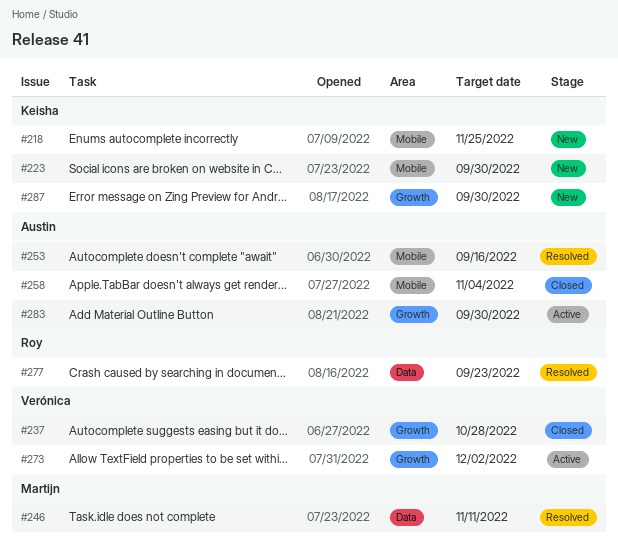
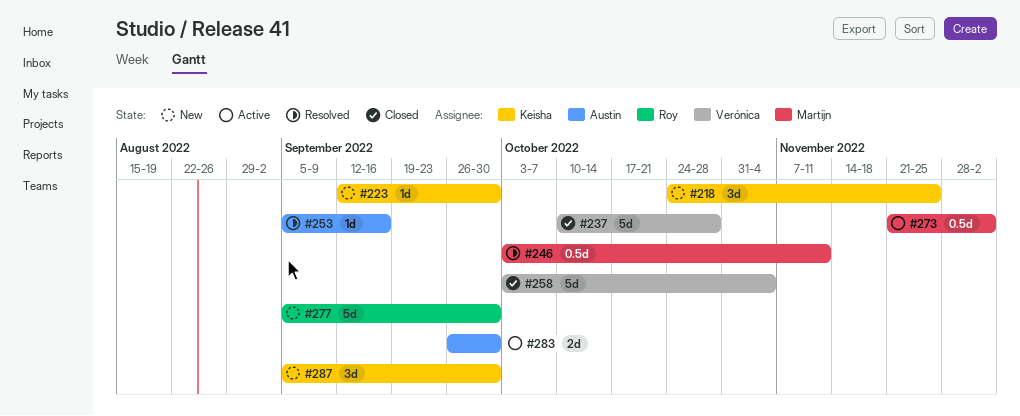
#258, owner: Austin -> Verónica
#273, owner: Verónica -> Martijn
#277, status: Resolved -> New
#277, due: Sep 23 -> Sep 30

